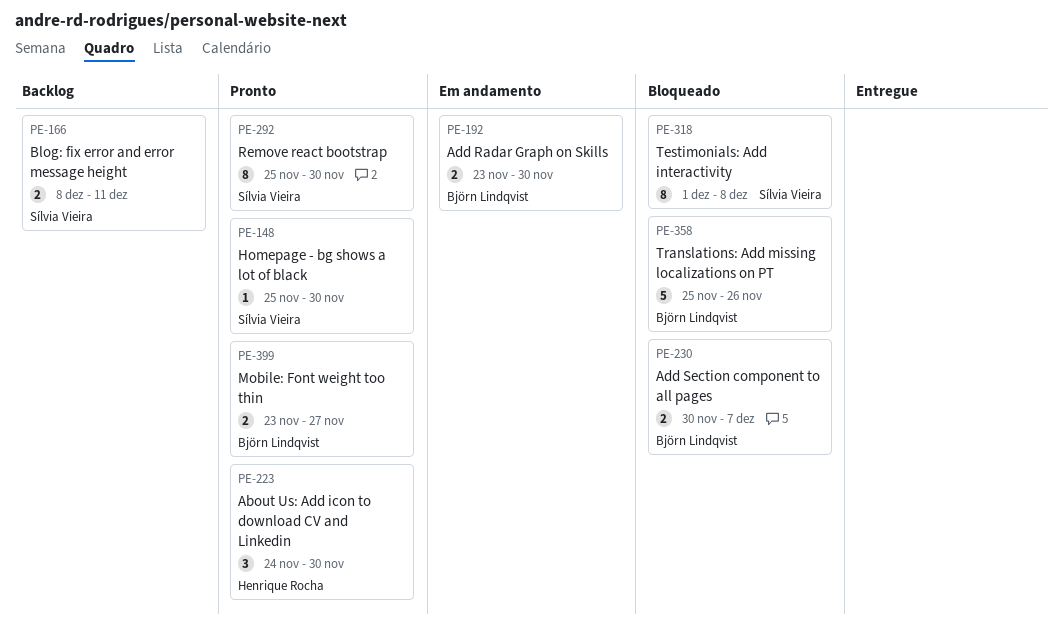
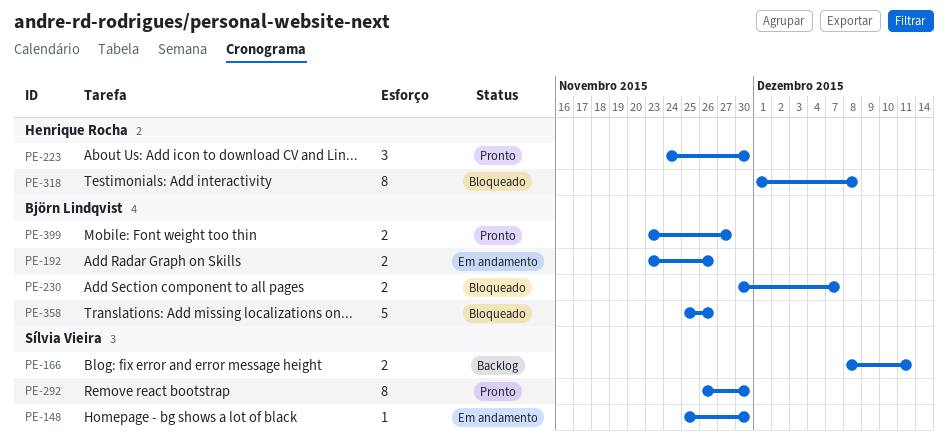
PE-148, status: Pronto -> Em andamento
PE-192, due: Nov 30 -> Nov 26
PE-292, start: Nov 25 -> Nov 26
PE-318, owner: Sílvia Vieira -> Henrique Rocha

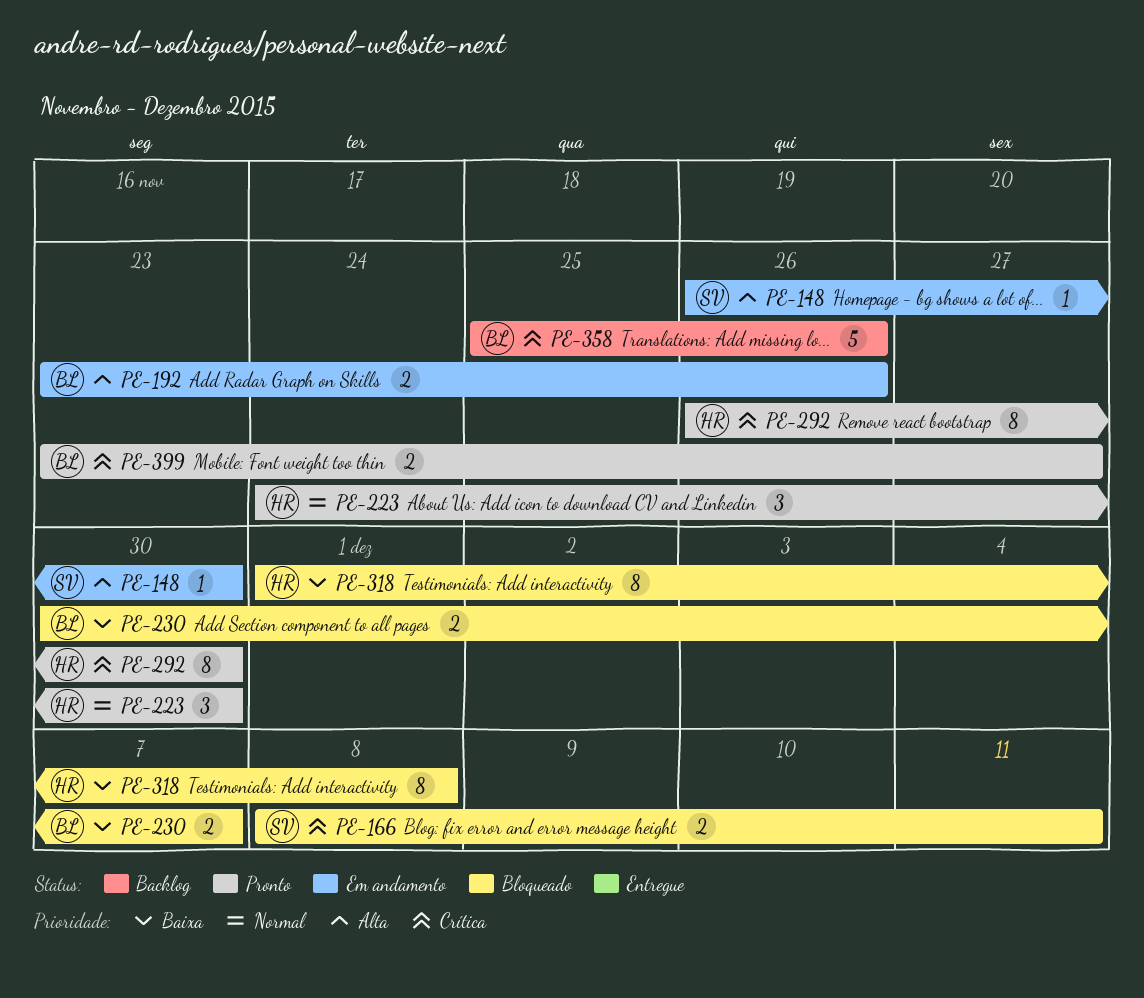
PE-148, start: Nov 25 -> Nov 26
PE-166, status: Backlog -> Bloqueado
PE-292, owner: Sílvia Vieira -> Henrique Rocha
PE-358, status: Bloqueado -> Backlog

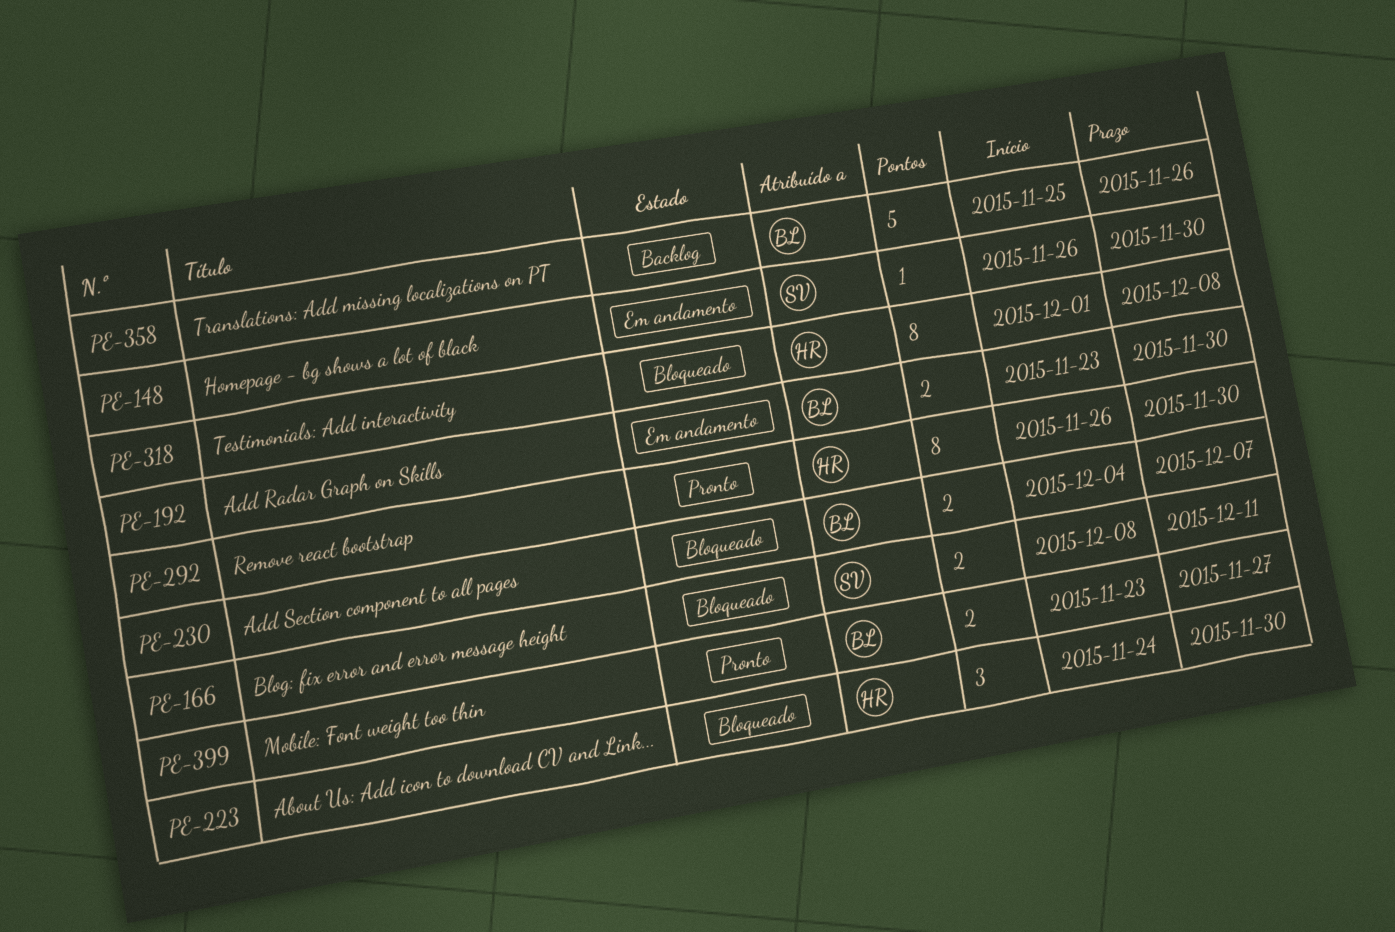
PE-192, due: Nov 26 -> Nov 30
PE-223, status: Pronto -> Bloqueado
PE-230, start: Nov 30 -> Dec 4

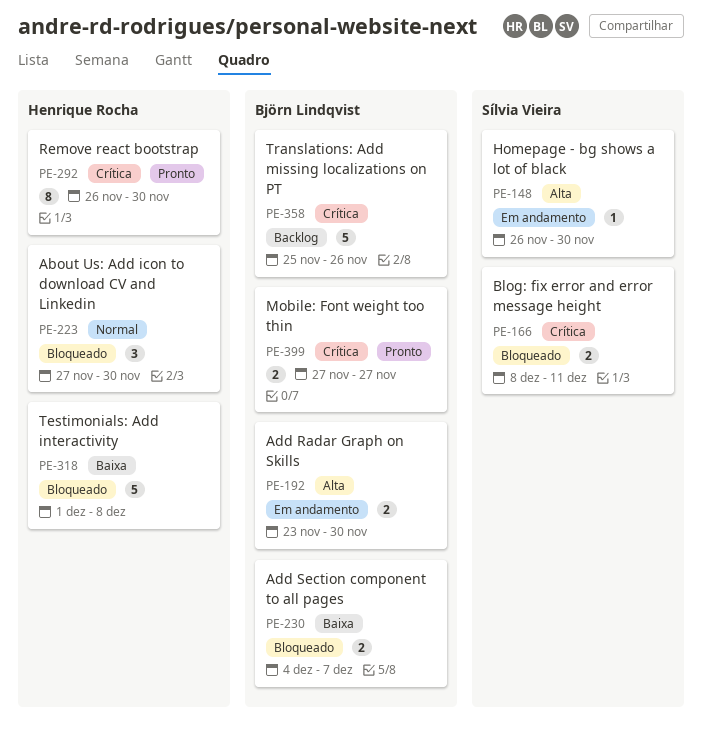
PE-223, start: Nov 24 -> Nov 27
PE-318, estimate: 8 -> 5
PE-399, start: Nov 23 -> Nov 27

